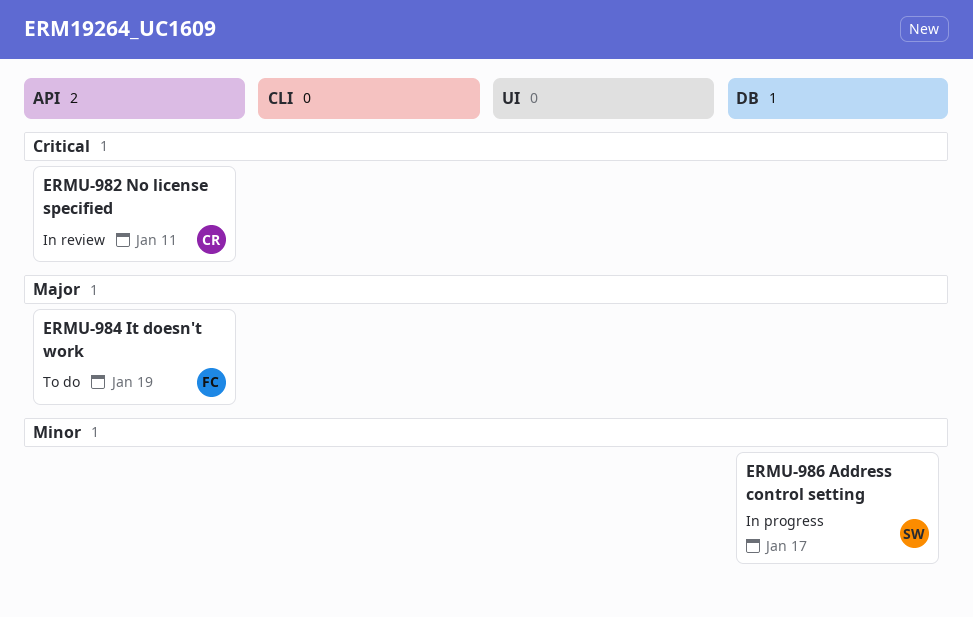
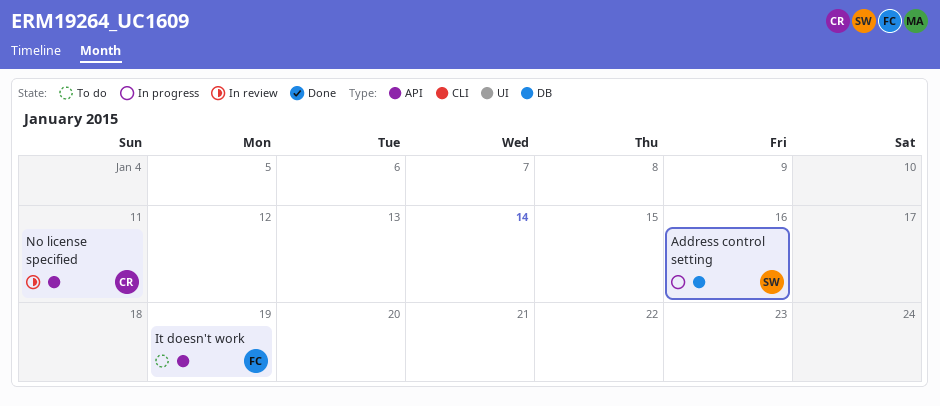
Address control setting, due: Jan 17 -> Jan 16

